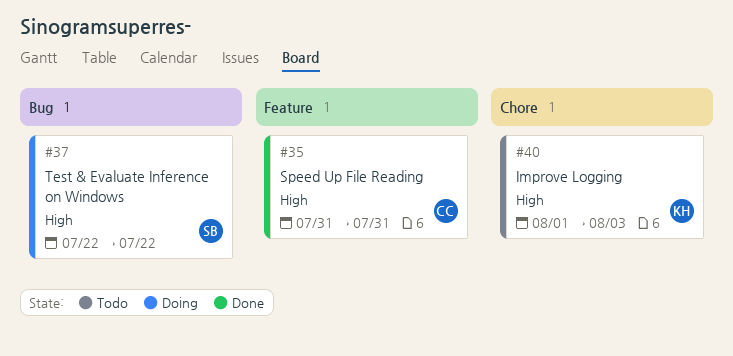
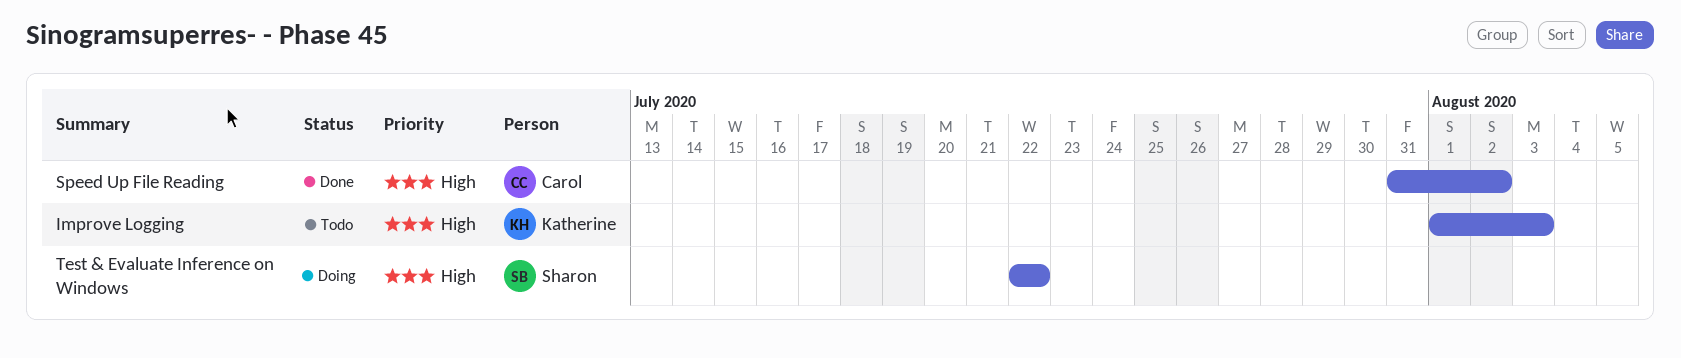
Speed Up File Reading, due: Jul 31 -> Aug 2

